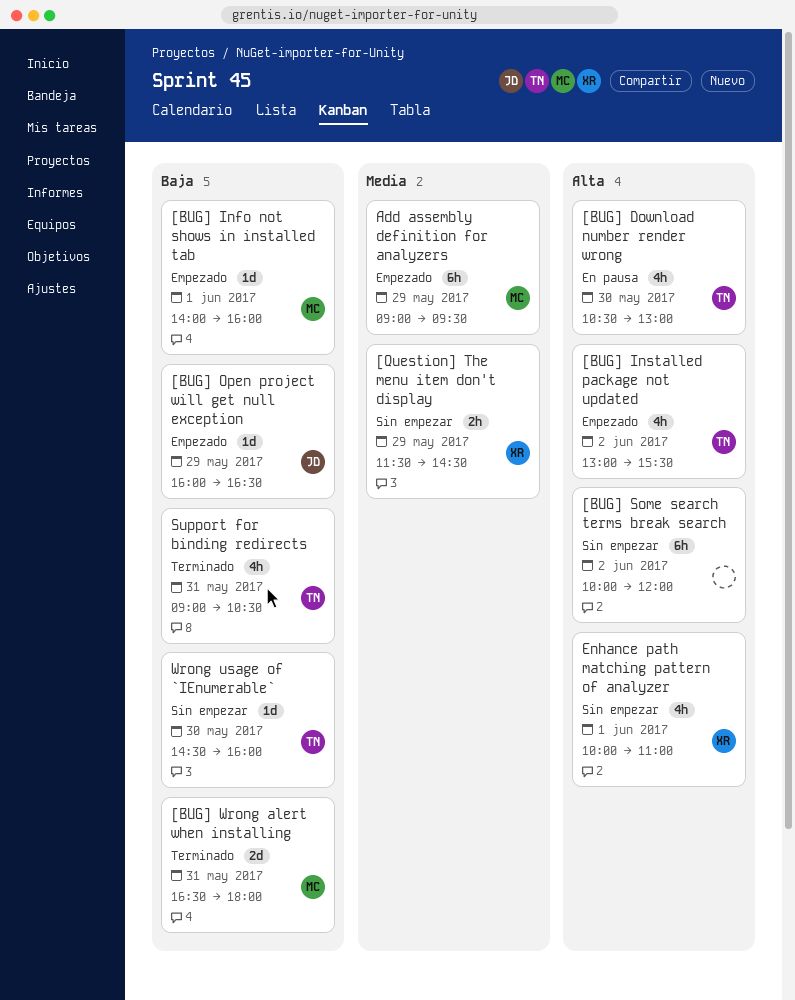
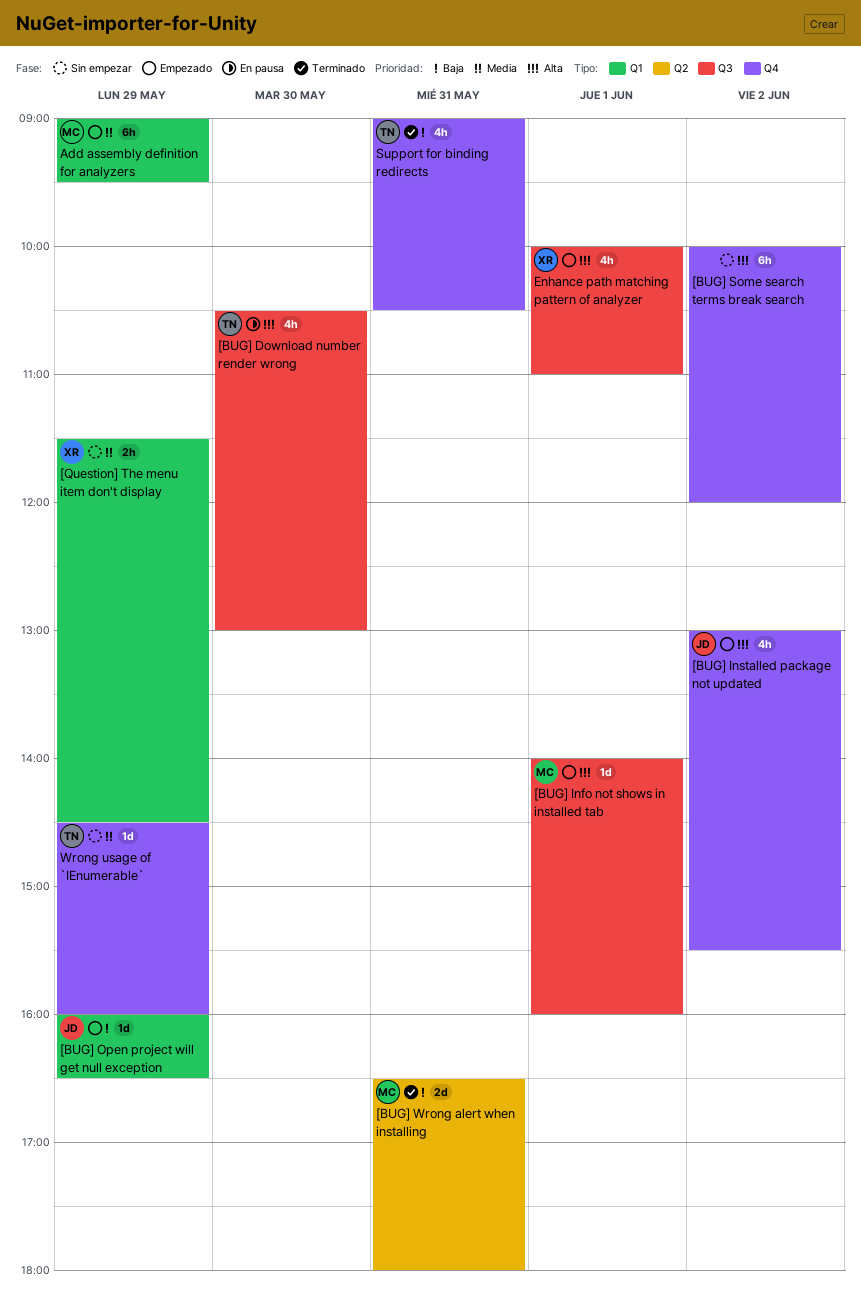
[BUG] Info not shows in installed tab, priority: Baja -> Alta
[BUG] Installed package not updated, owner: TN -> JD
Enhance path matching pattern of analyzer, status: Sin empezar -> Empezado
Wrong usage of `IEnumerable`, priority: Baja -> Media
Wrong usage of `IEnumerable`, day: May 30 -> May 29

